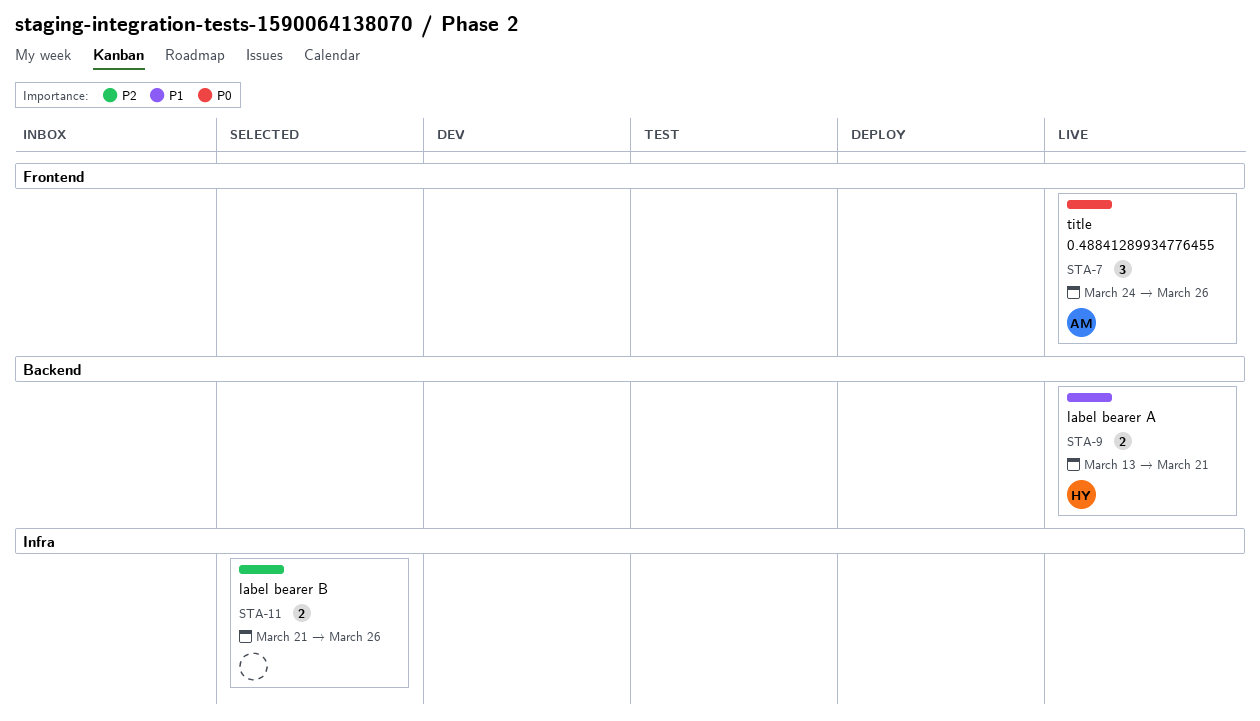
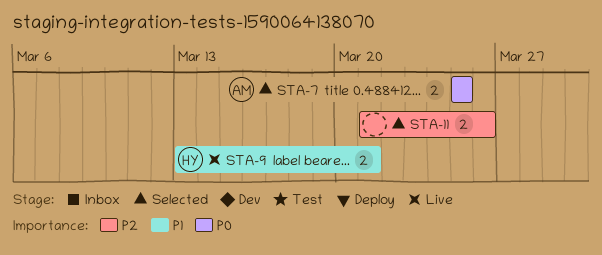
STA-7, status: Live -> Selected
STA-7, estimate: 3 -> 2
STA-7, start: Mar 24 -> Mar 25
STA-7, due: Mar 26 -> Mar 25

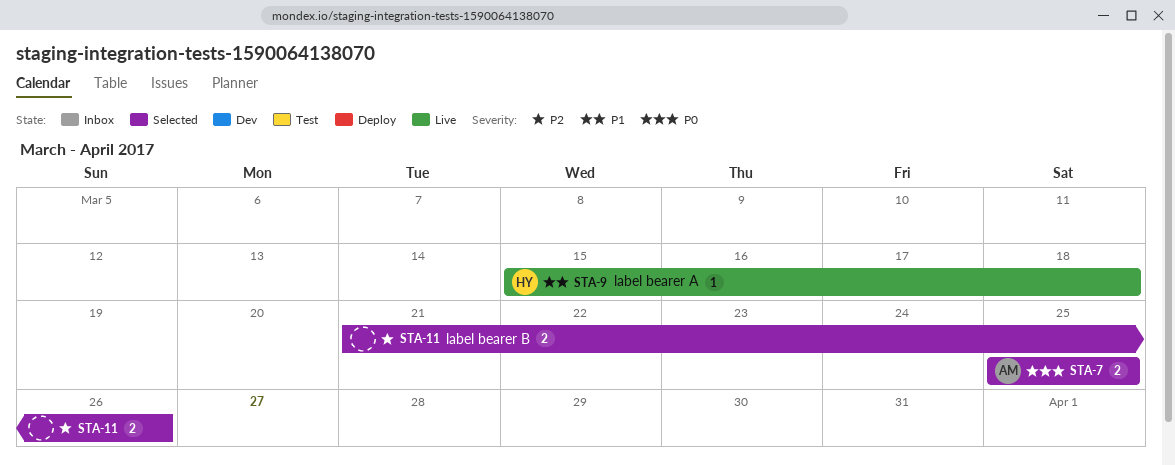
STA-9, estimate: 2 -> 1
STA-9, start: Mar 13 -> Mar 15
STA-9, due: Mar 21 -> Mar 18

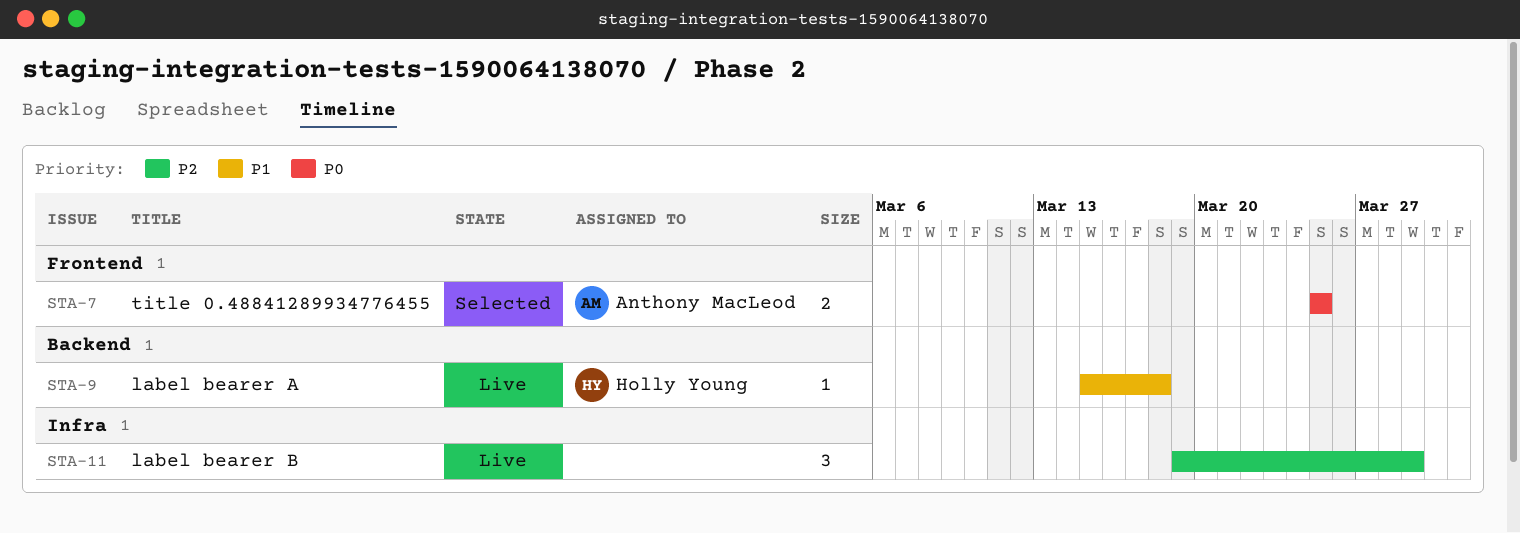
STA-11, status: Selected -> Live
STA-11, estimate: 2 -> 3
STA-11, start: Mar 21 -> Mar 19
STA-11, due: Mar 26 -> Mar 29

